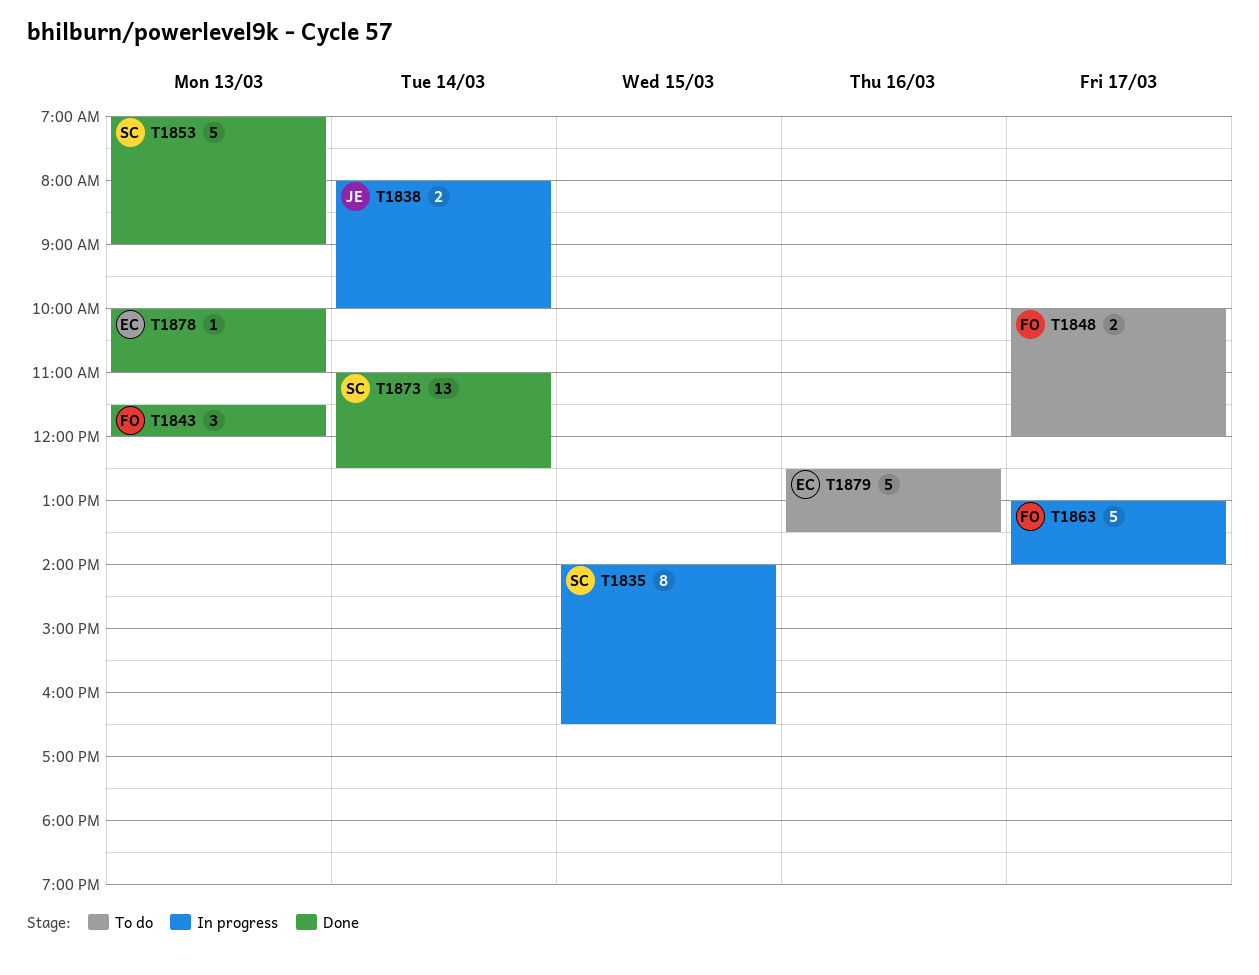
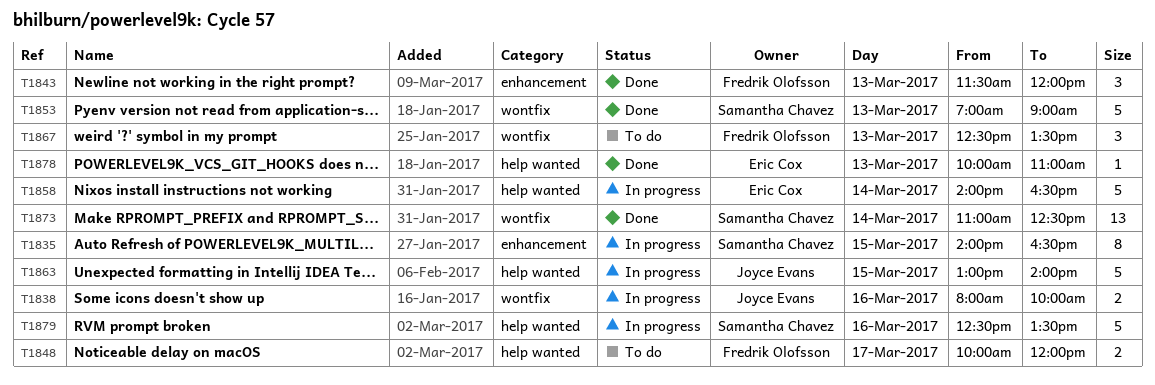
T1838, day: Mar 14 -> Mar 16
T1858: none -> present
T1863, owner: Fredrik Olofsson -> Joyce Evans
T1863, day: Mar 17 -> Mar 15
T1867: none -> present
T1879, status: To do -> In progress
T1879, owner: Eric Cox -> Samantha Chavez

